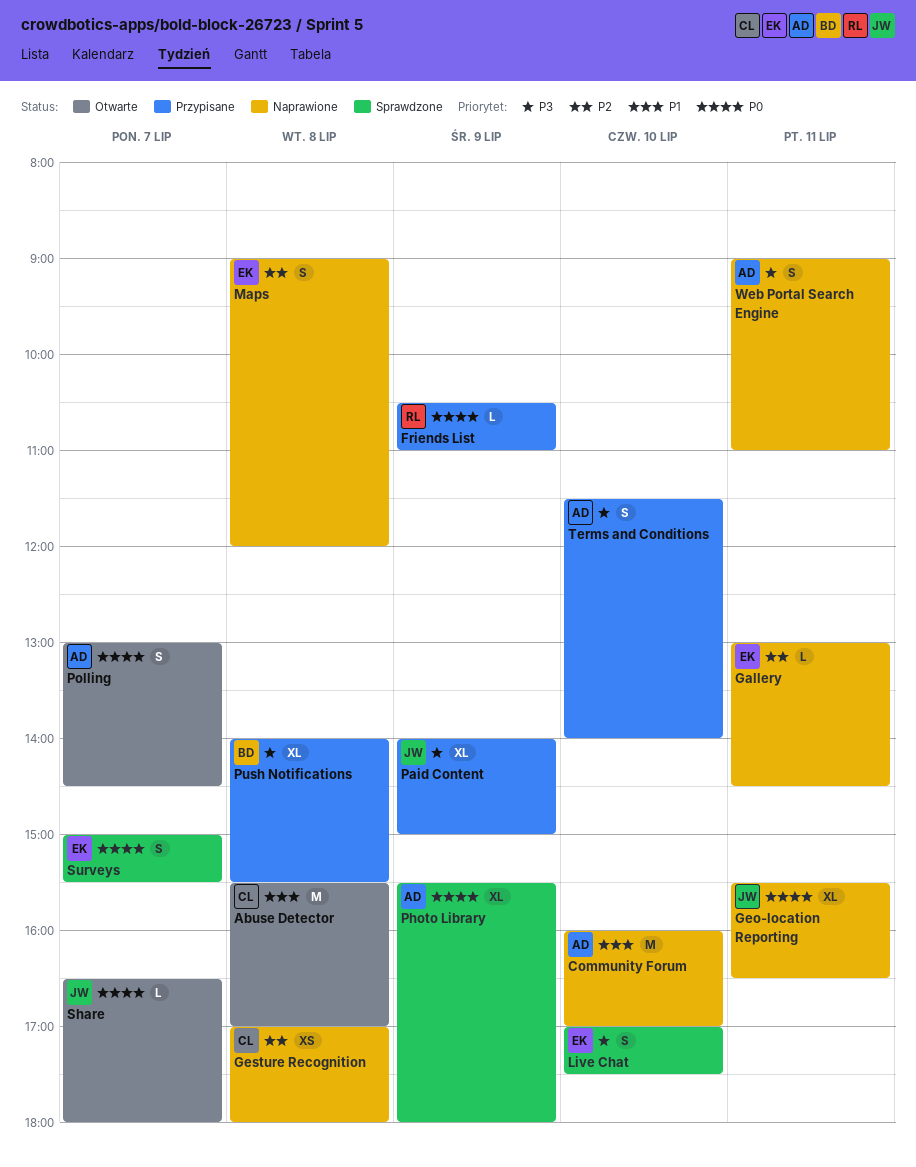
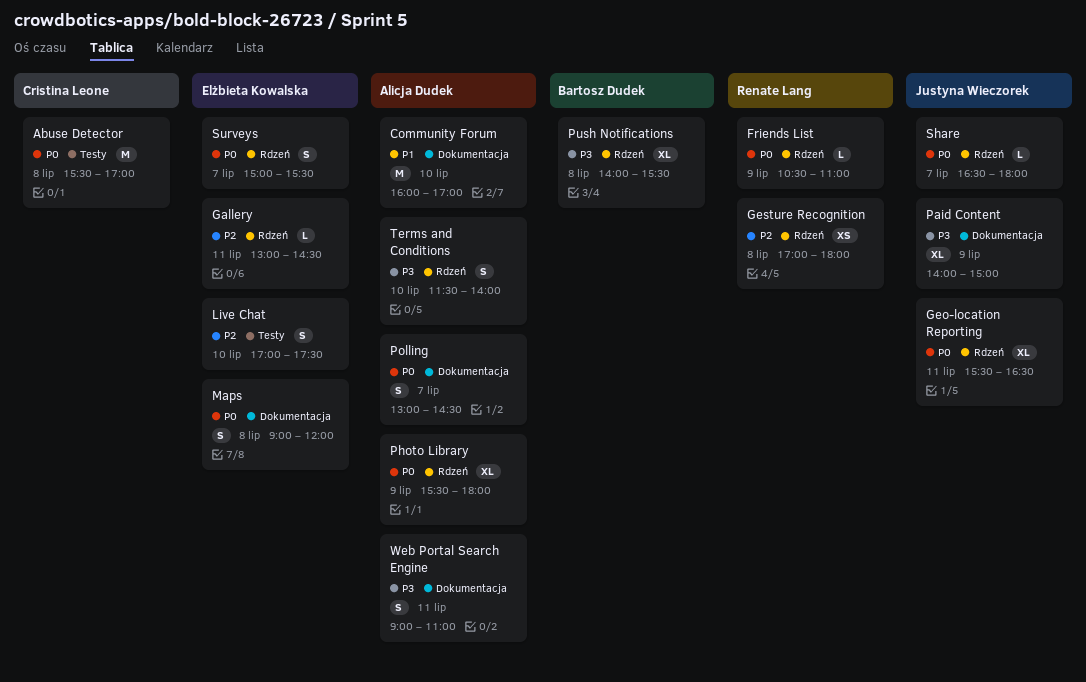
Abuse Detector, priority: P1 -> P0
Gesture Recognition, owner: Cristina Leone -> Renate Lang
Live Chat, priority: P3 -> P2
Maps, priority: P2 -> P0

